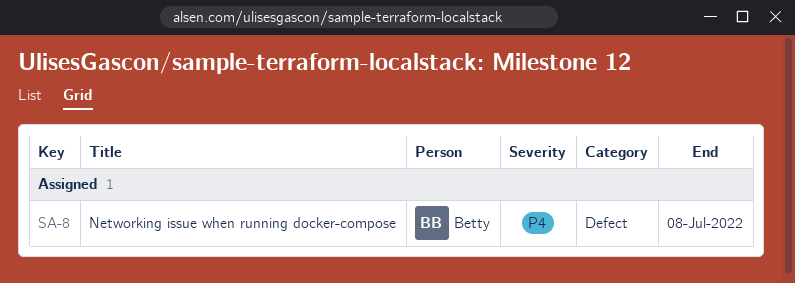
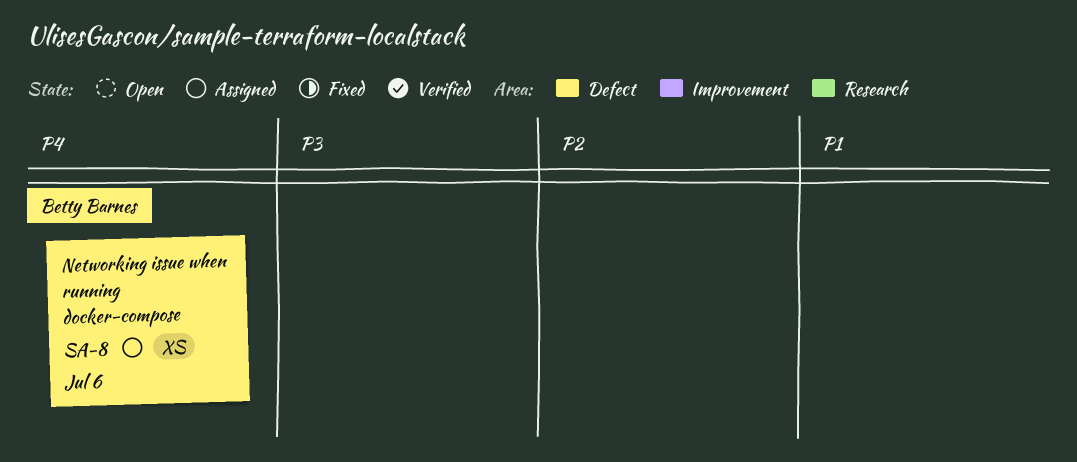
SA-8, due: Jul 8 -> Jul 6

